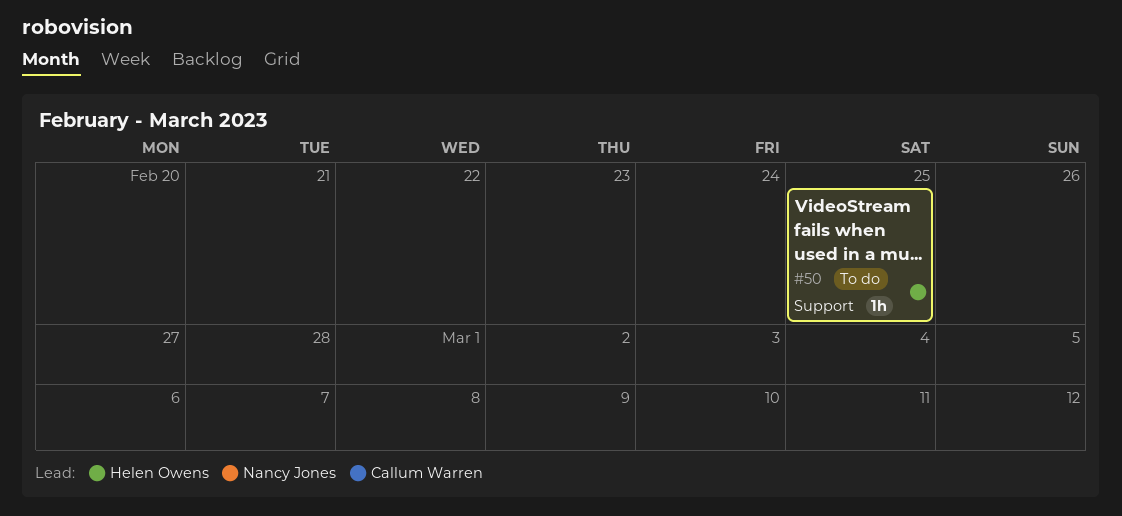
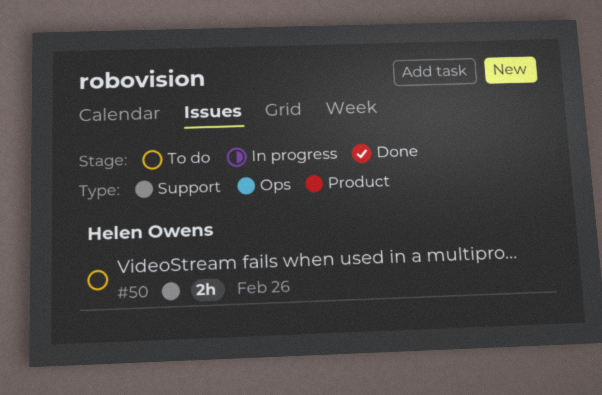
#50, estimate: 1h -> 2h
#50, due: Feb 25 -> Feb 26

